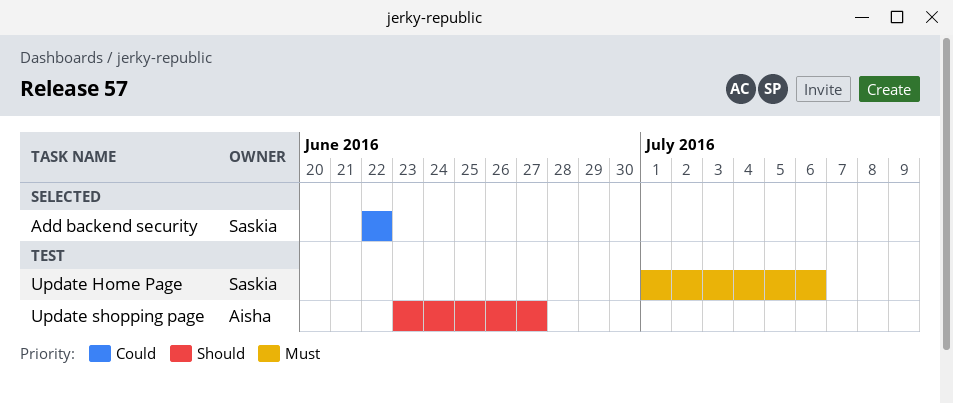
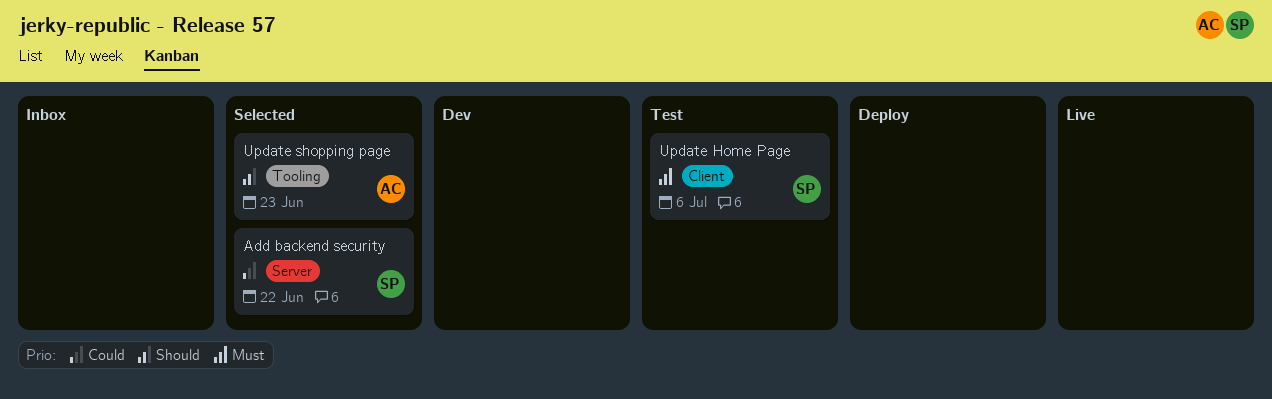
Update shopping page, status: Test -> Selected
Update shopping page, due: Jun 27 -> Jun 23

